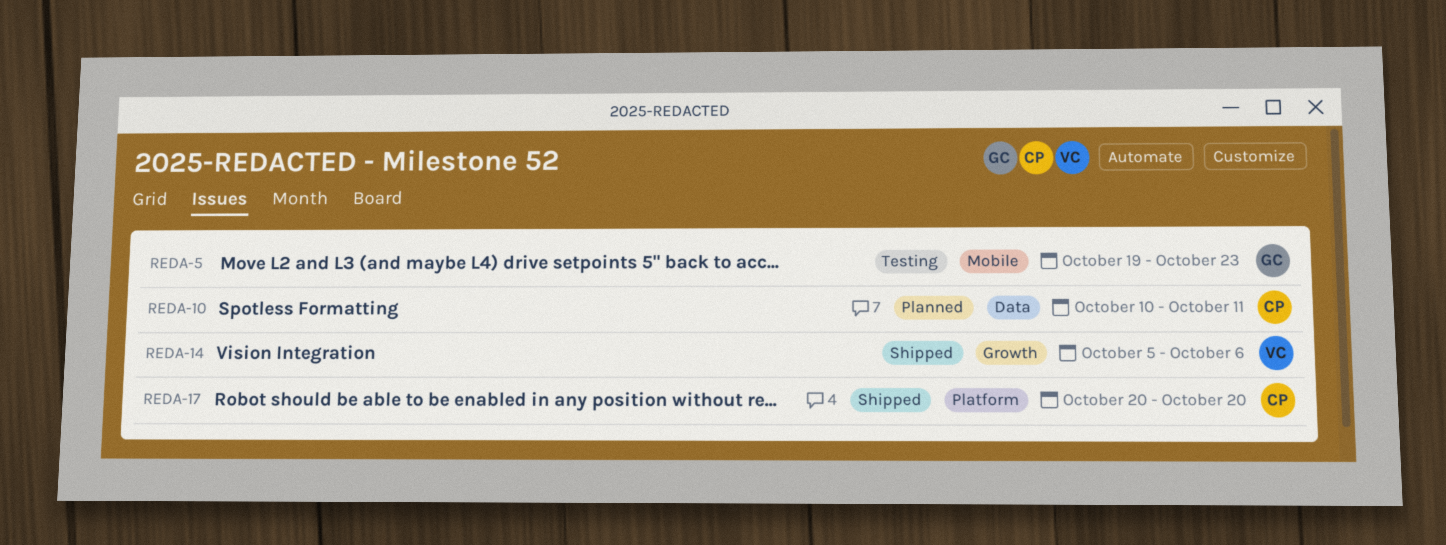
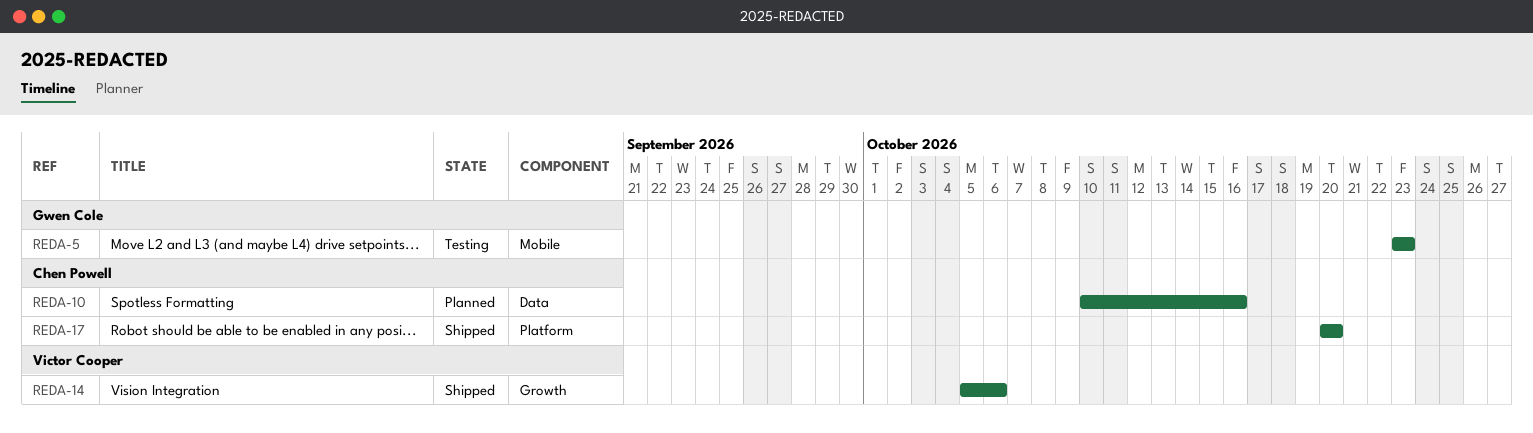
REDA-5, start: Oct 19 -> Oct 23
REDA-10, due: Oct 11 -> Oct 16

